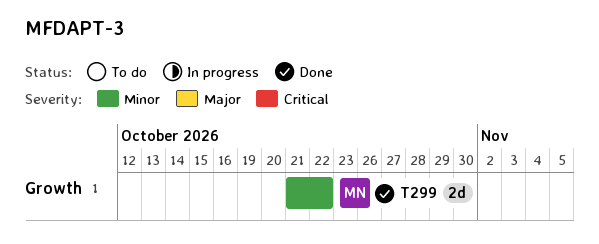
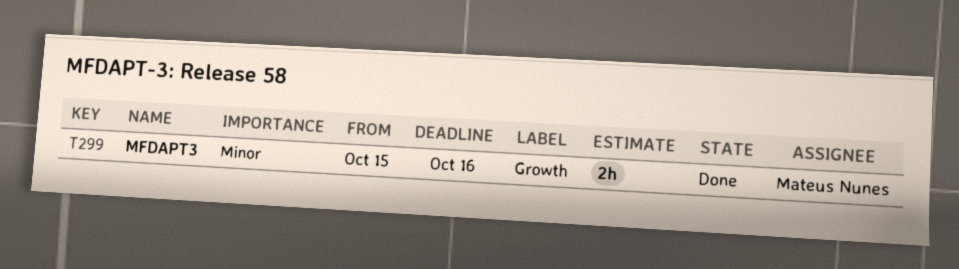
T299, estimate: 2d -> 2h
T299, start: Oct 21 -> Oct 15
T299, due: Oct 22 -> Oct 16

